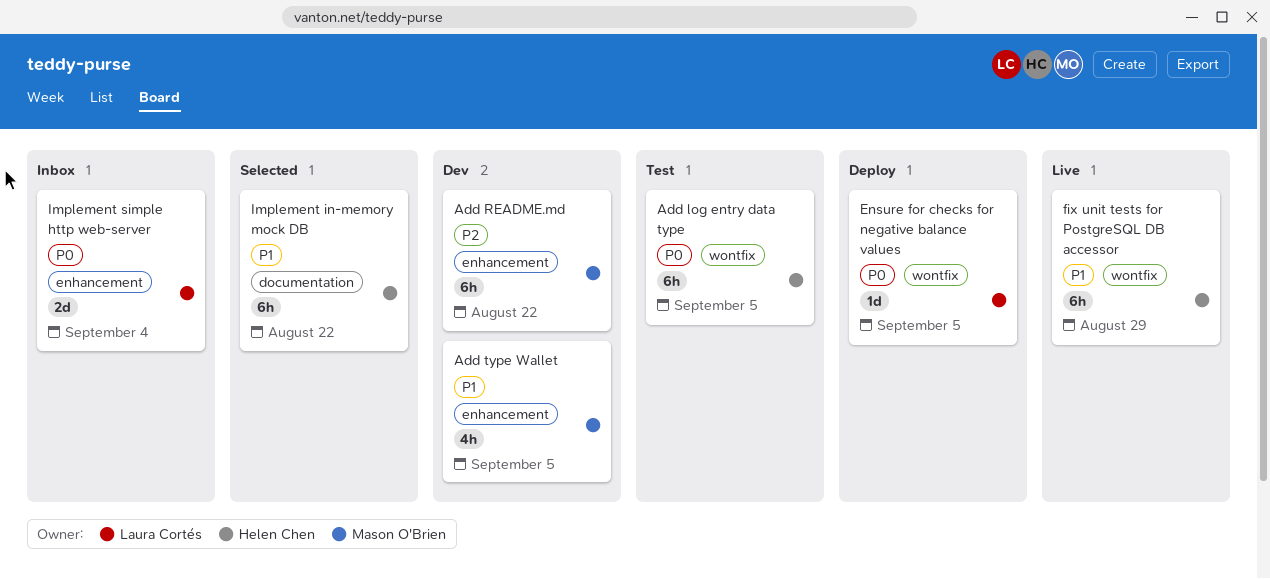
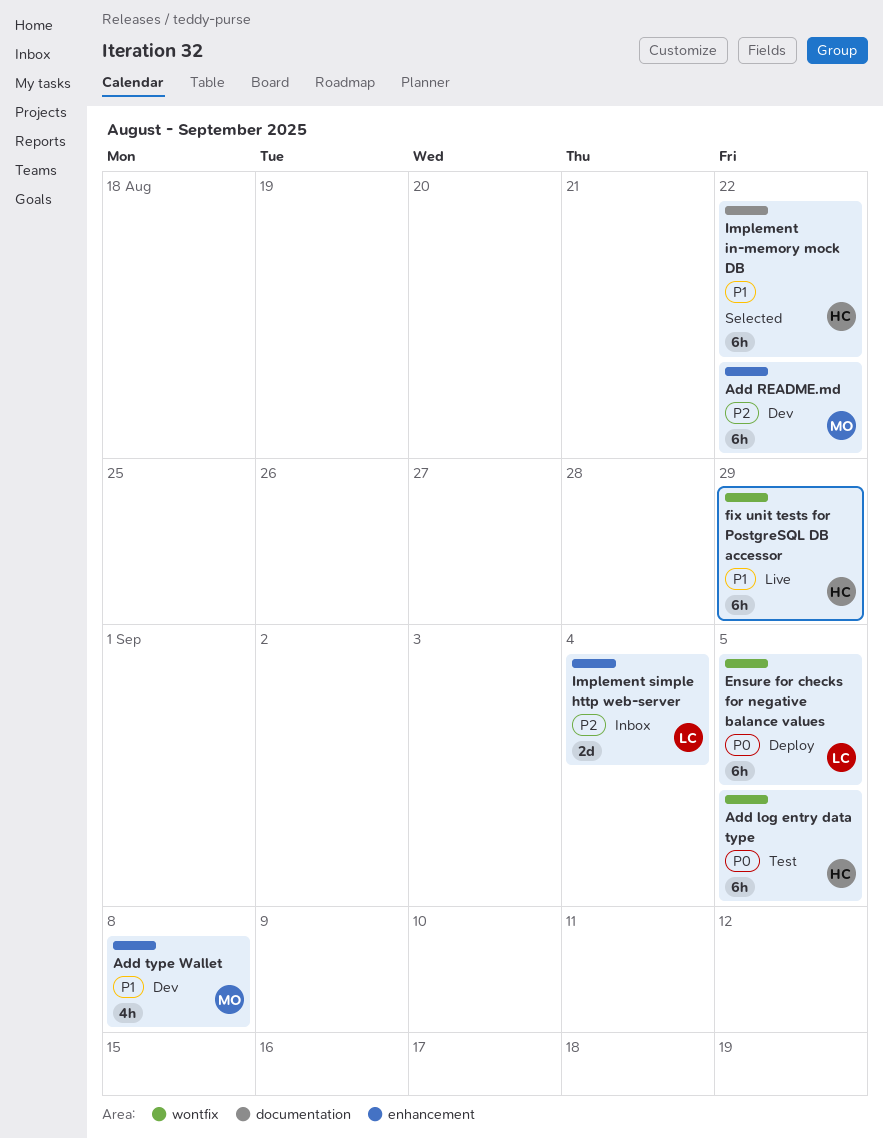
Add type Wallet, due: Sep 5 -> Sep 8
Ensure for checks for negative balance values, estimate: 1d -> 6h
Implement simple http web-server, priority: P0 -> P2

